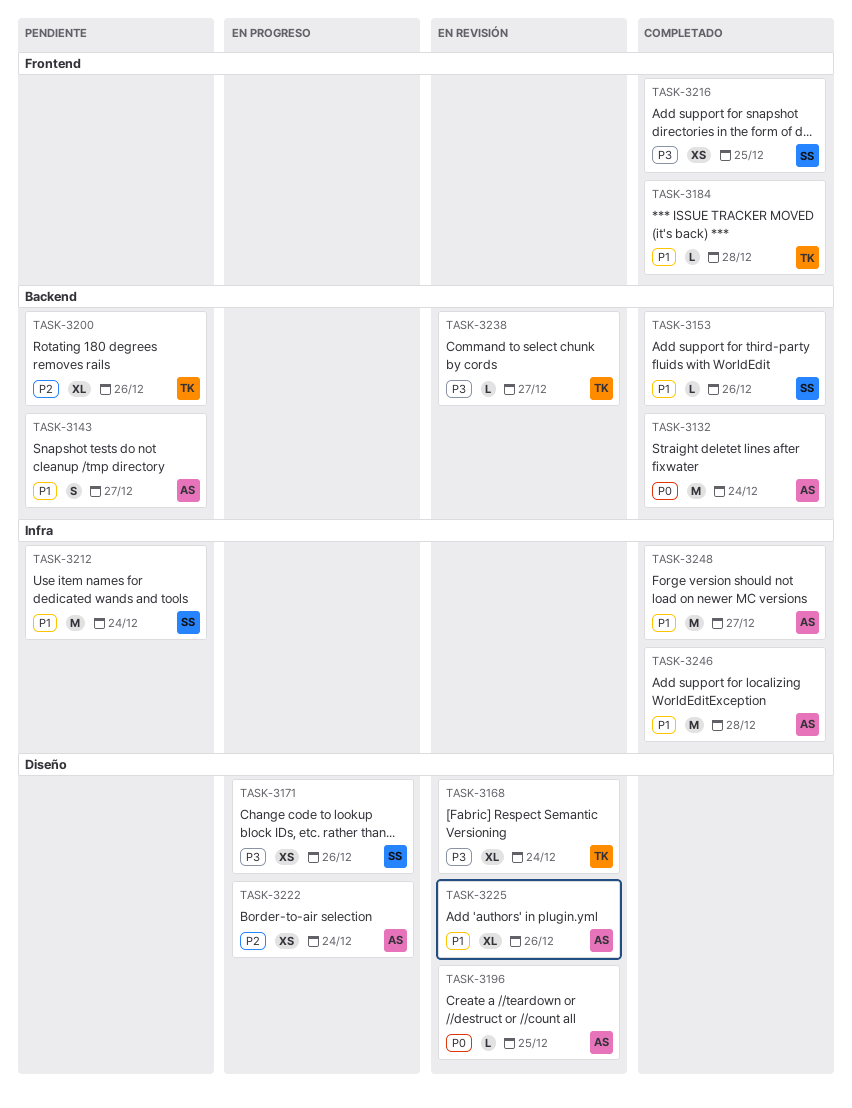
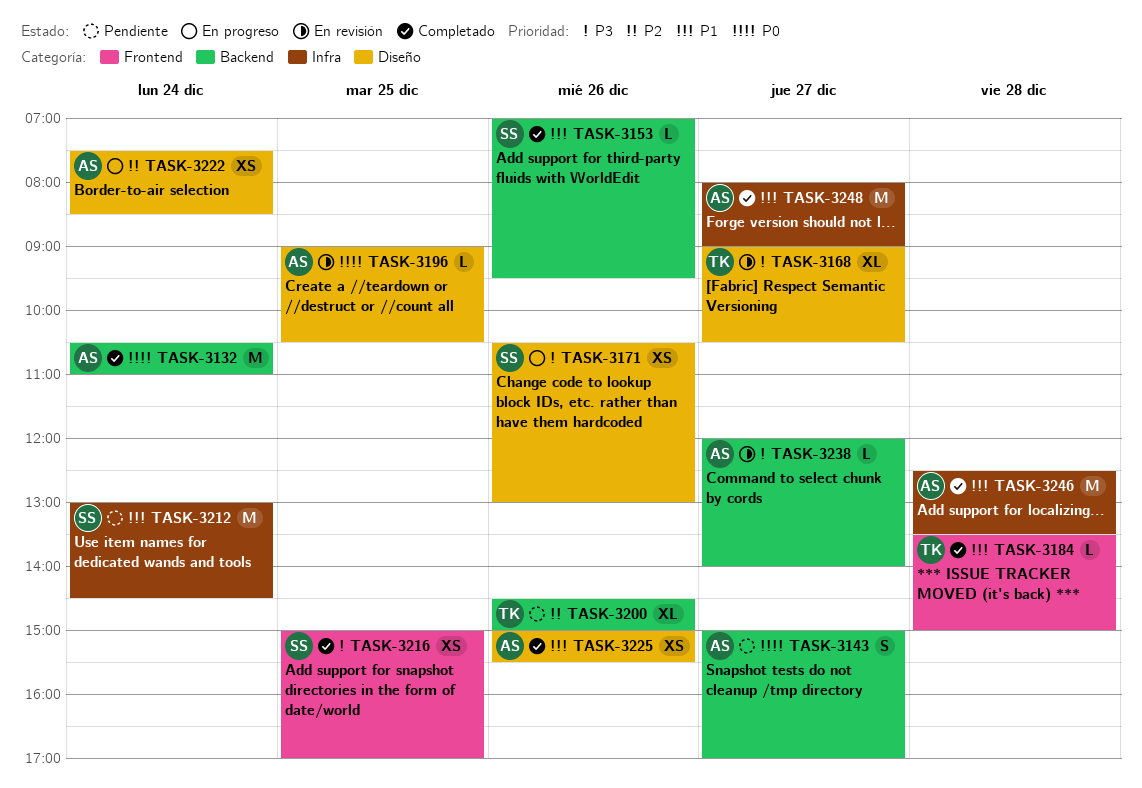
TASK-3143, priority: P1 -> P0
TASK-3168, day: Dec 24 -> Dec 27
TASK-3225, status: En revisión -> Completado
TASK-3225, estimate: XL -> XS
TASK-3238, owner: TK -> AS

